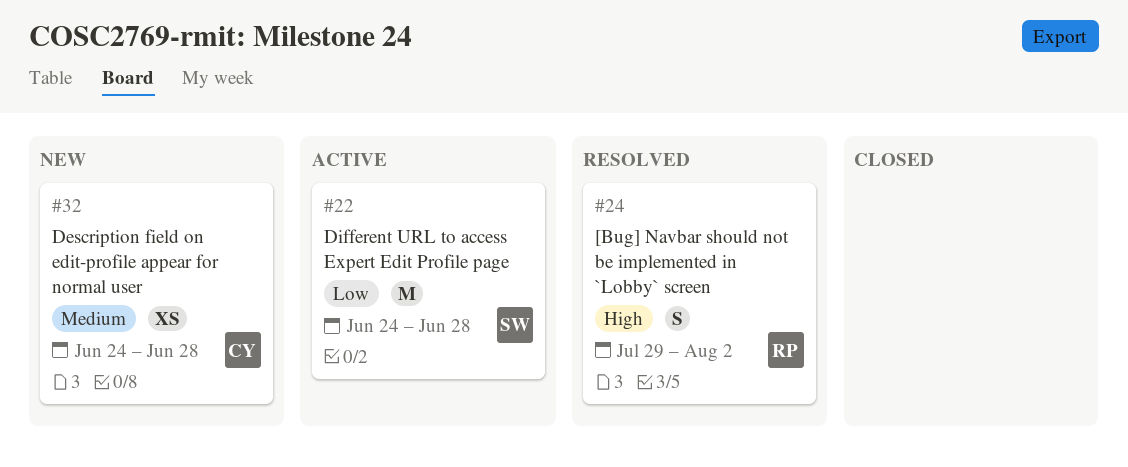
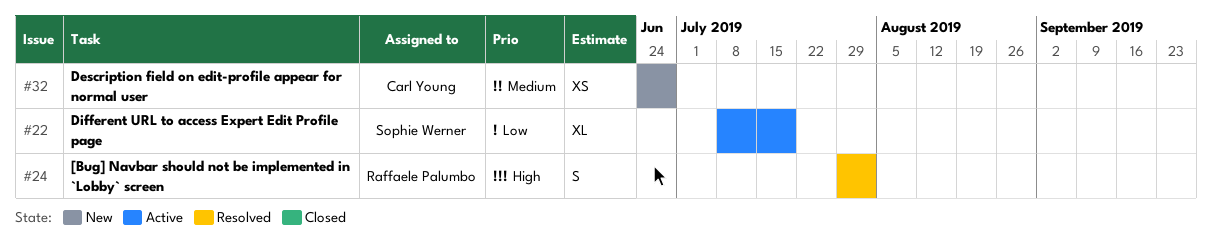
#22, estimate: M -> XL
#22, start: Jun 24 -> Jul 8
#22, due: Jun 28 -> Jul 19

